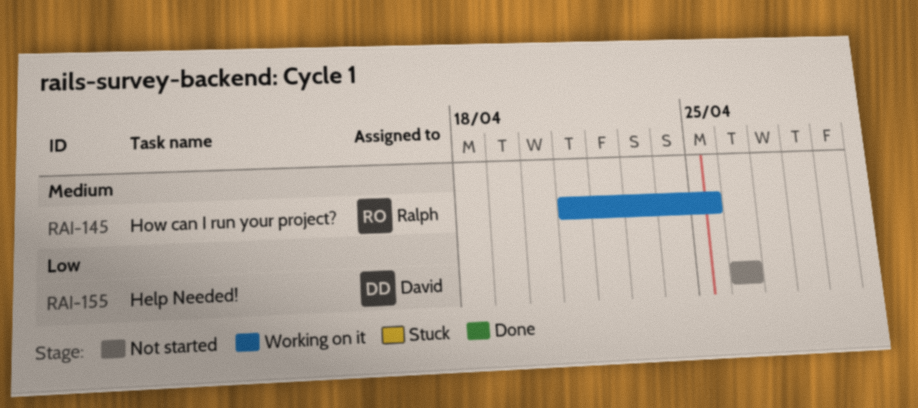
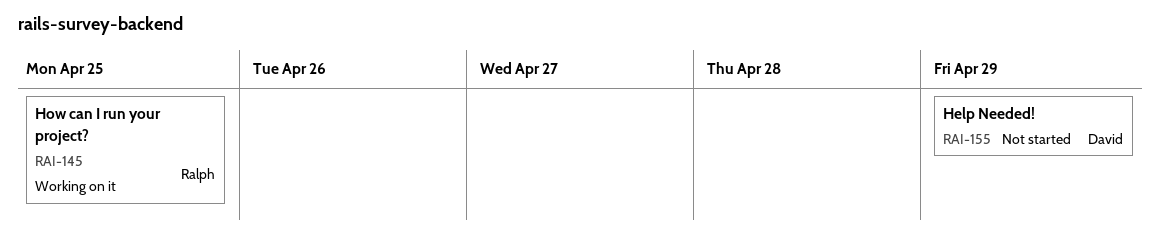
RAI-155, due: Apr 26 -> Apr 29

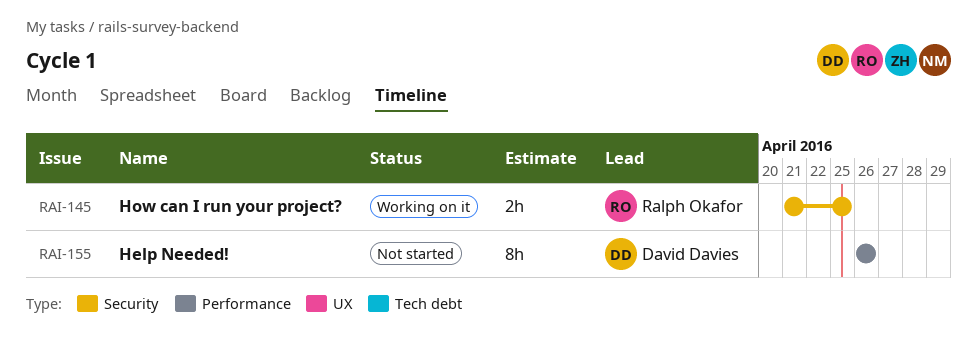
RAI-155, due: Apr 29 -> Apr 26

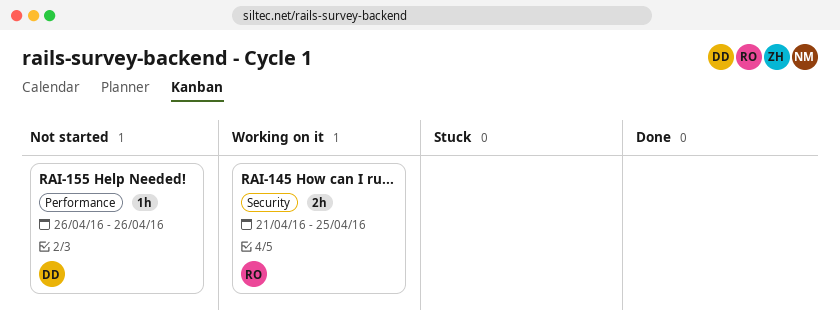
RAI-155, estimate: 8h -> 1h

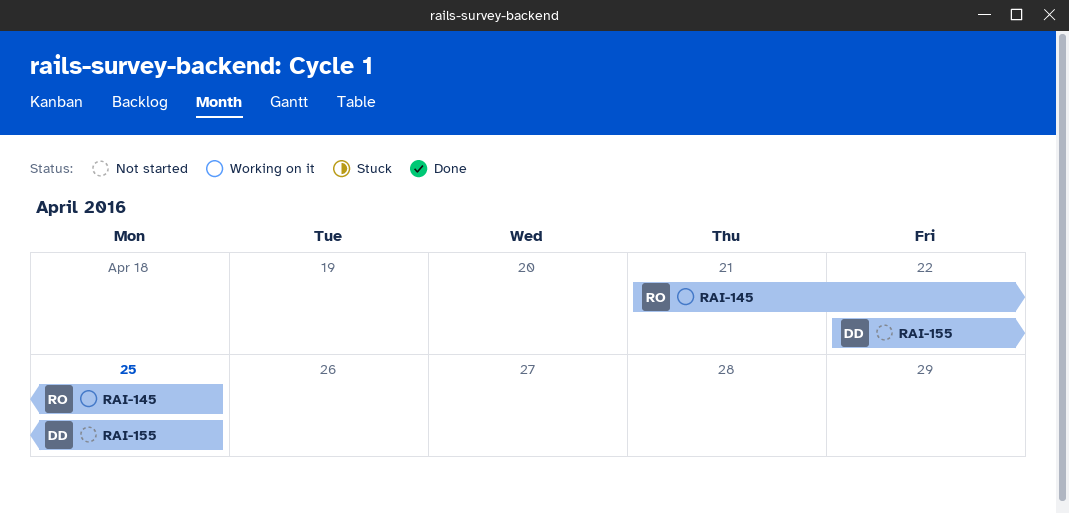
RAI-155, start: Apr 26 -> Apr 22
RAI-155, due: Apr 26 -> Apr 25

